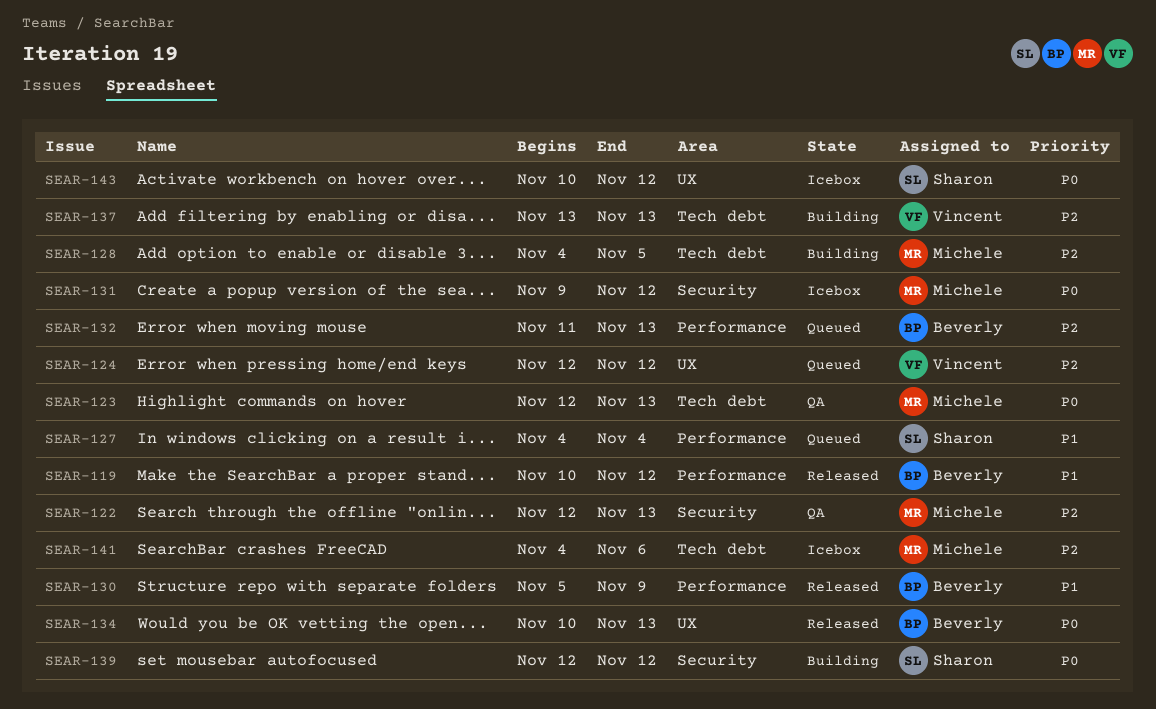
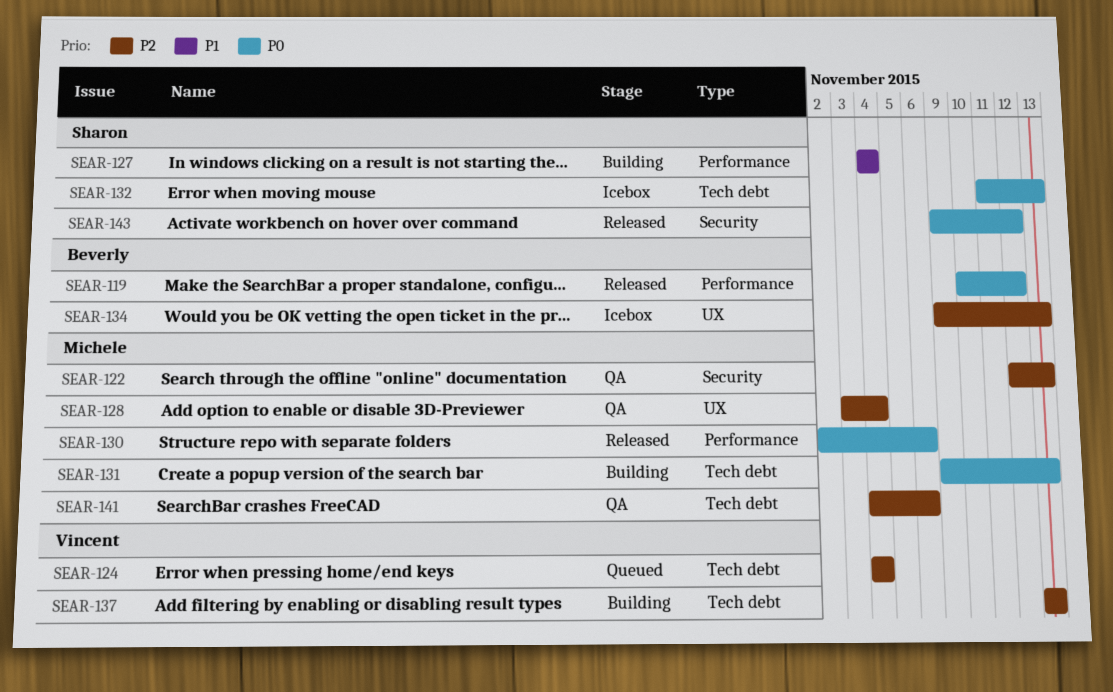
SEAR-119, priority: P1 -> P0
SEAR-123: present -> none
SEAR-124, label: UX -> Tech debt
SEAR-124, start: Nov 12 -> Nov 4
SEAR-124, due: Nov 12 -> Nov 4
SEAR-127, status: Queued -> Building
SEAR-128, status: Building -> QA
SEAR-128, label: Tech debt -> UX
SEAR-128, start: Nov 4 -> Nov 3
SEAR-128, due: Nov 5 -> Nov 4
SEAR-130, owner: Beverly -> Michele
SEAR-130, priority: P1 -> P0
SEAR-130, start: Nov 5 -> Nov 2
SEAR-130, due: Nov 9 -> Nov 6
SEAR-131, status: Icebox -> Building
SEAR-131, label: Security -> Tech debt
SEAR-131, due: Nov 12 -> Nov 13
SEAR-132, status: Queued -> Icebox
SEAR-132, owner: Beverly -> Sharon
SEAR-132, priority: P2 -> P0
SEAR-132, label: Performance -> Tech debt
SEAR-134, status: Released -> Icebox
SEAR-134, priority: P0 -> P2
SEAR-134, start: Nov 10 -> Nov 9
SEAR-139: present -> none
SEAR-141, status: Icebox -> QA
SEAR-143, status: Icebox -> Released
SEAR-143, label: UX -> Security
SEAR-143, start: Nov 10 -> Nov 9

